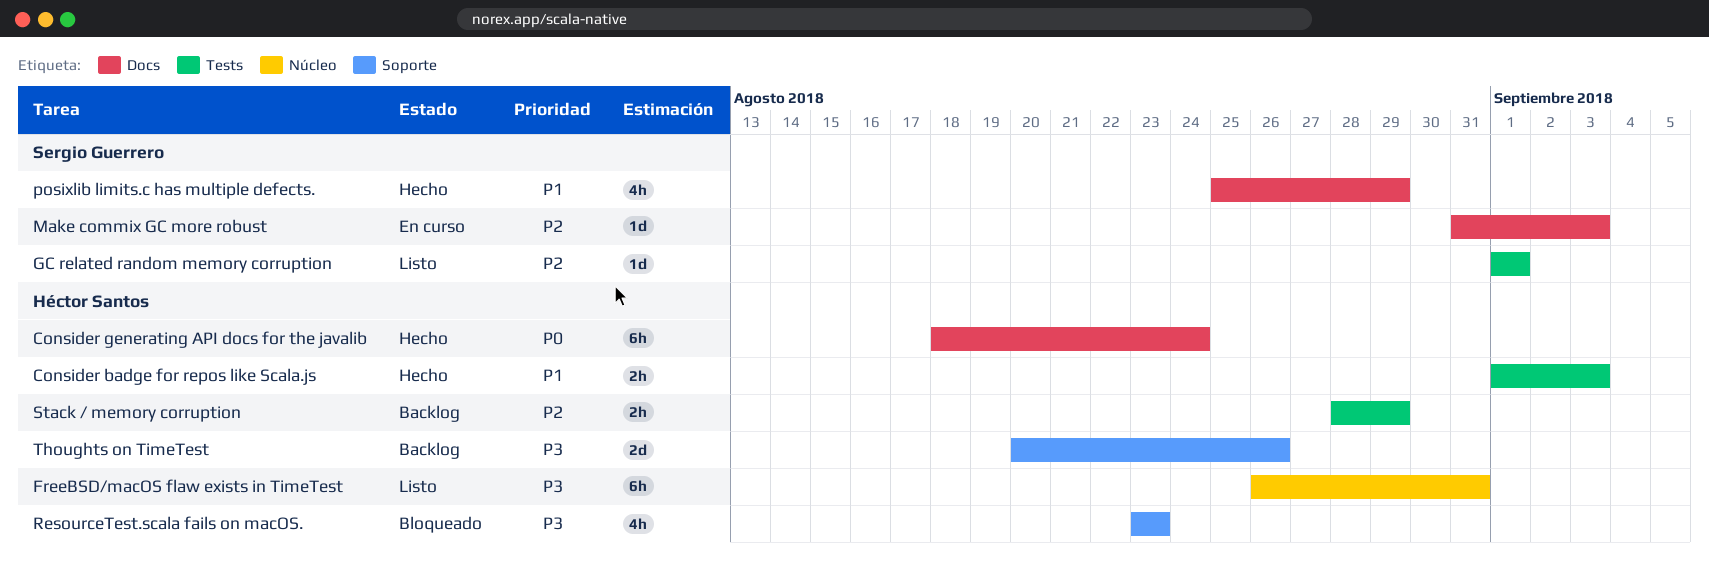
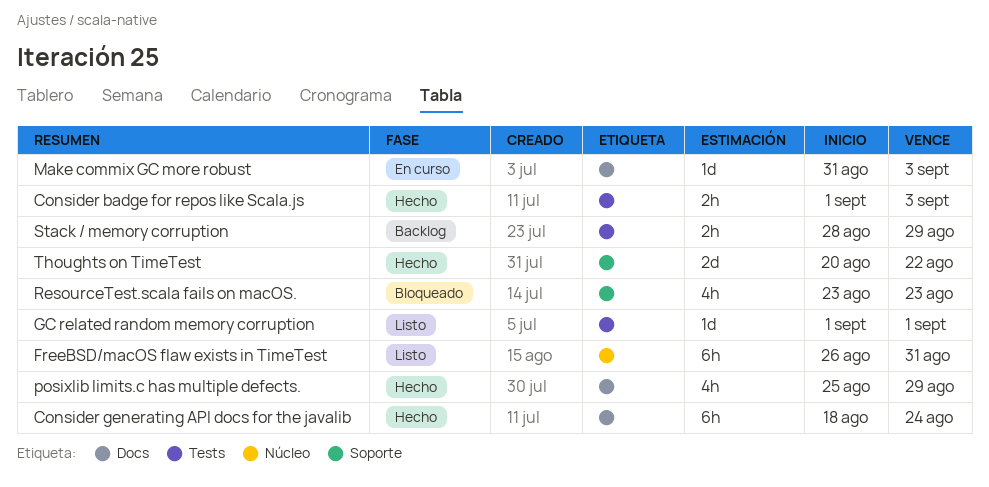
Thoughts on TimeTest, status: Backlog -> Hecho
Thoughts on TimeTest, due: Aug 26 -> Aug 22

